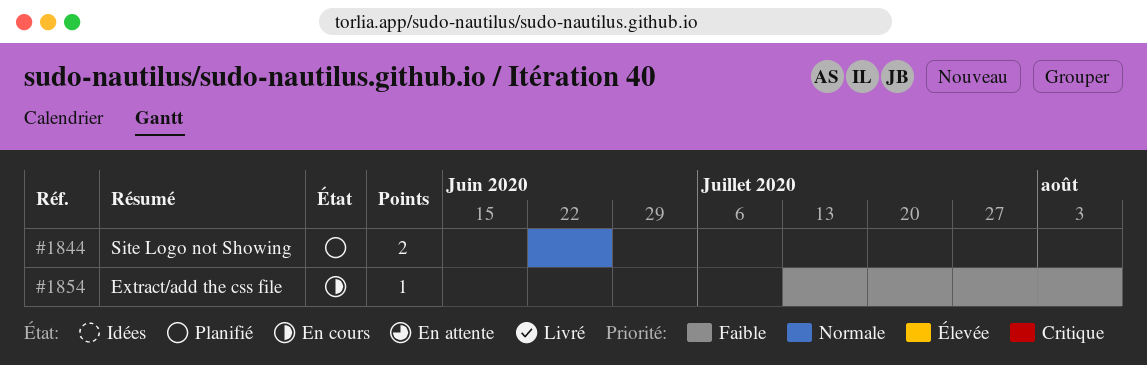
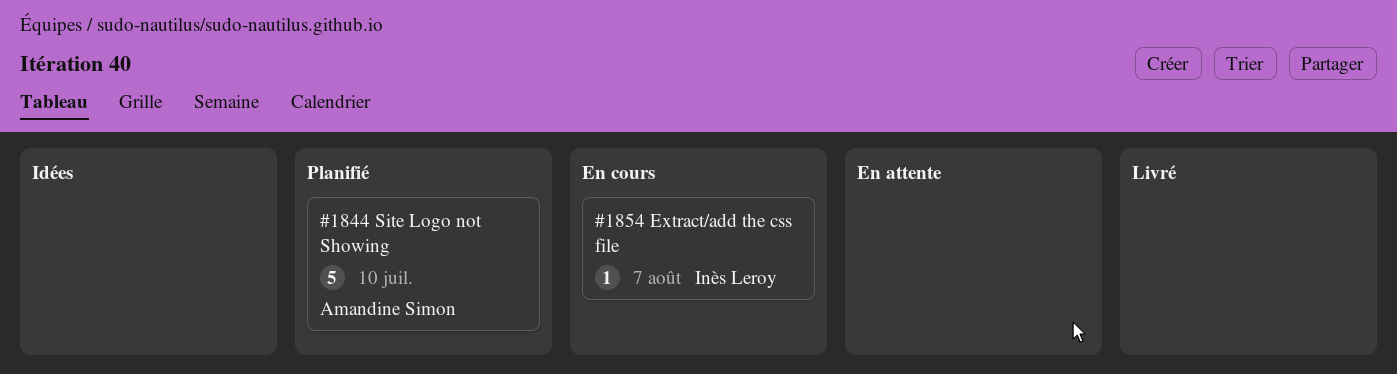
#1844, estimate: 2 -> 5
#1844, due: Jun 26 -> Jul 10

